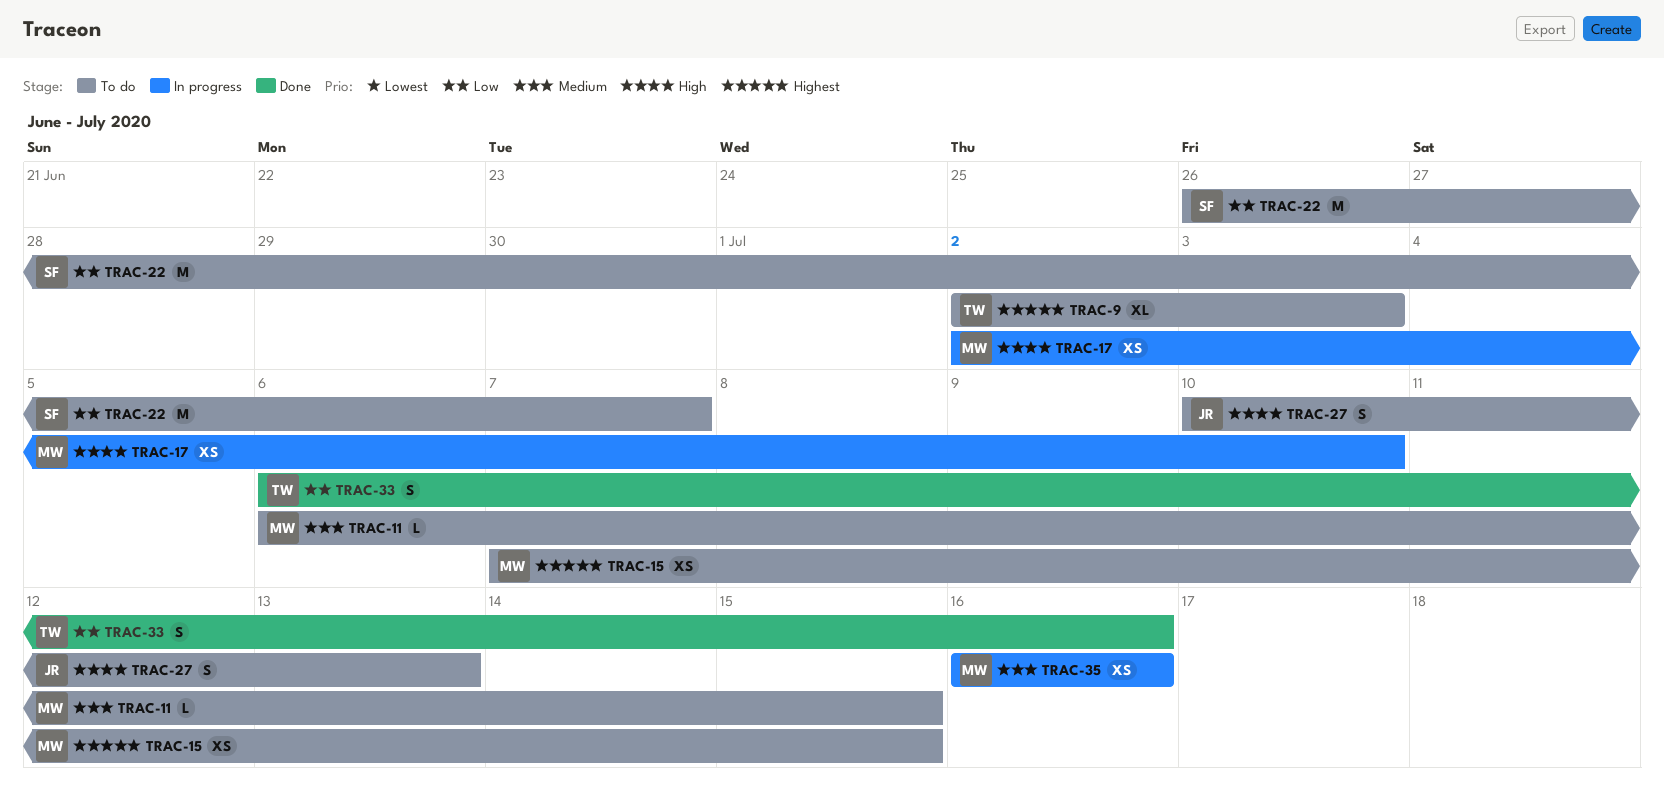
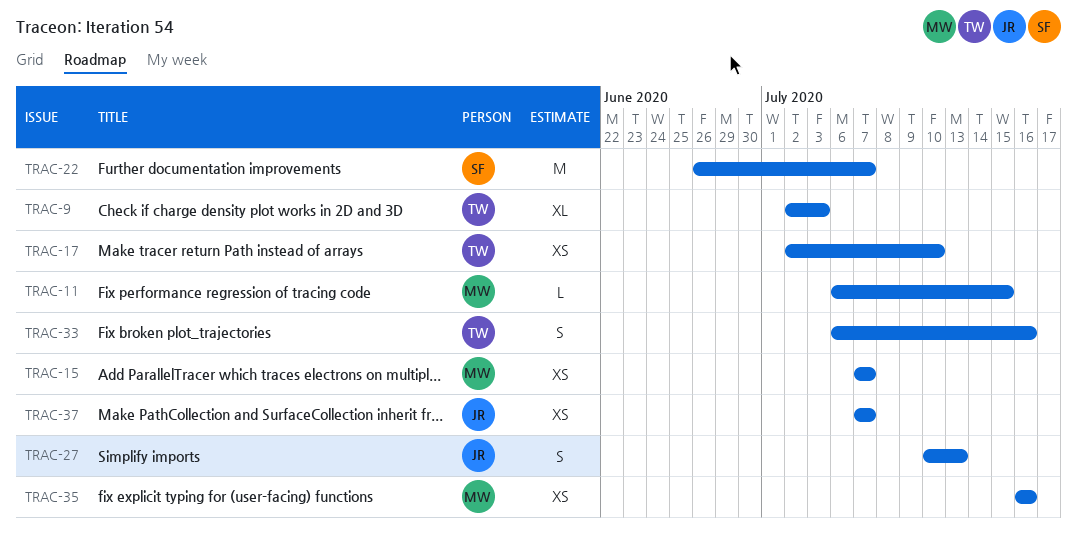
TRAC-15, due: Jul 15 -> Jul 7
TRAC-17, owner: MW -> TW
TRAC-37: none -> present

